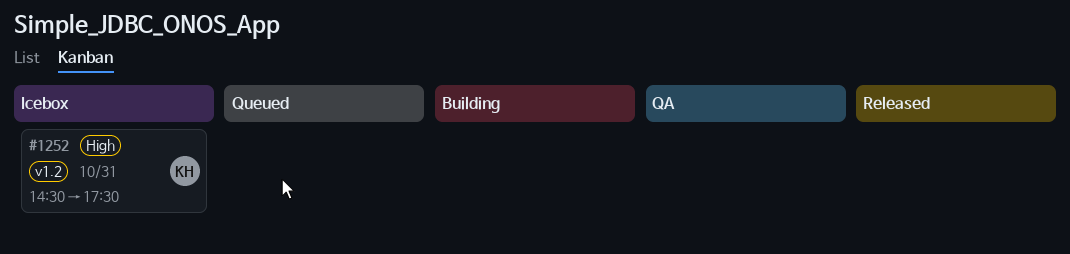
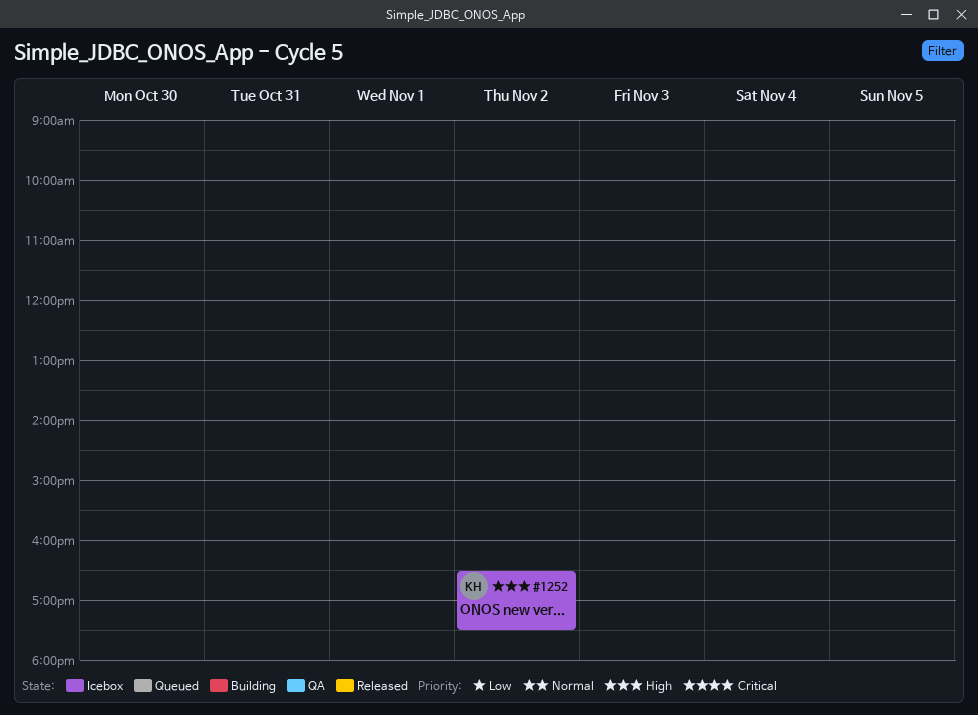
#1252, day: Oct 31 -> Nov 2
#1252, begins: 14:30 -> 16:30

